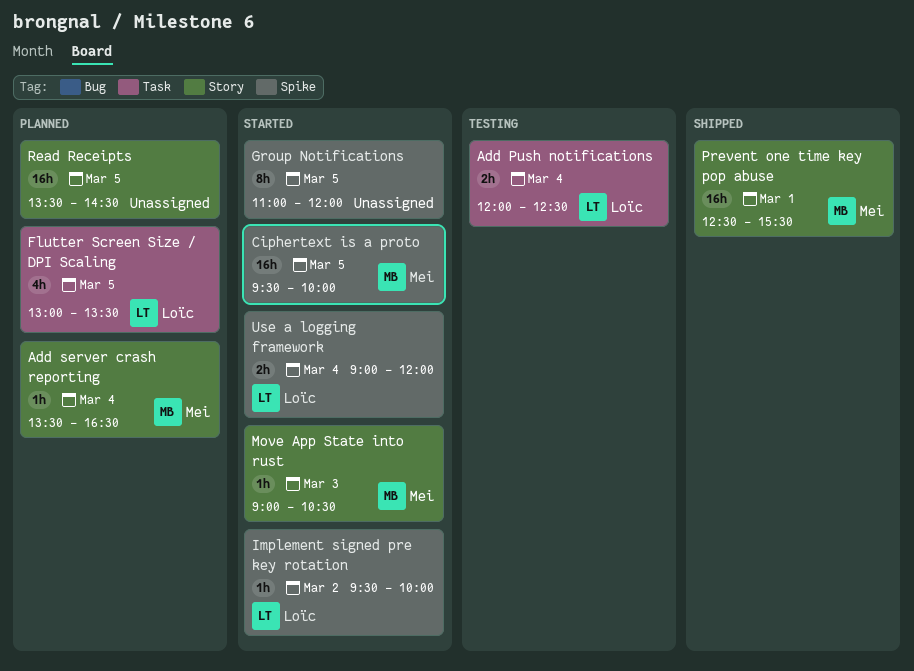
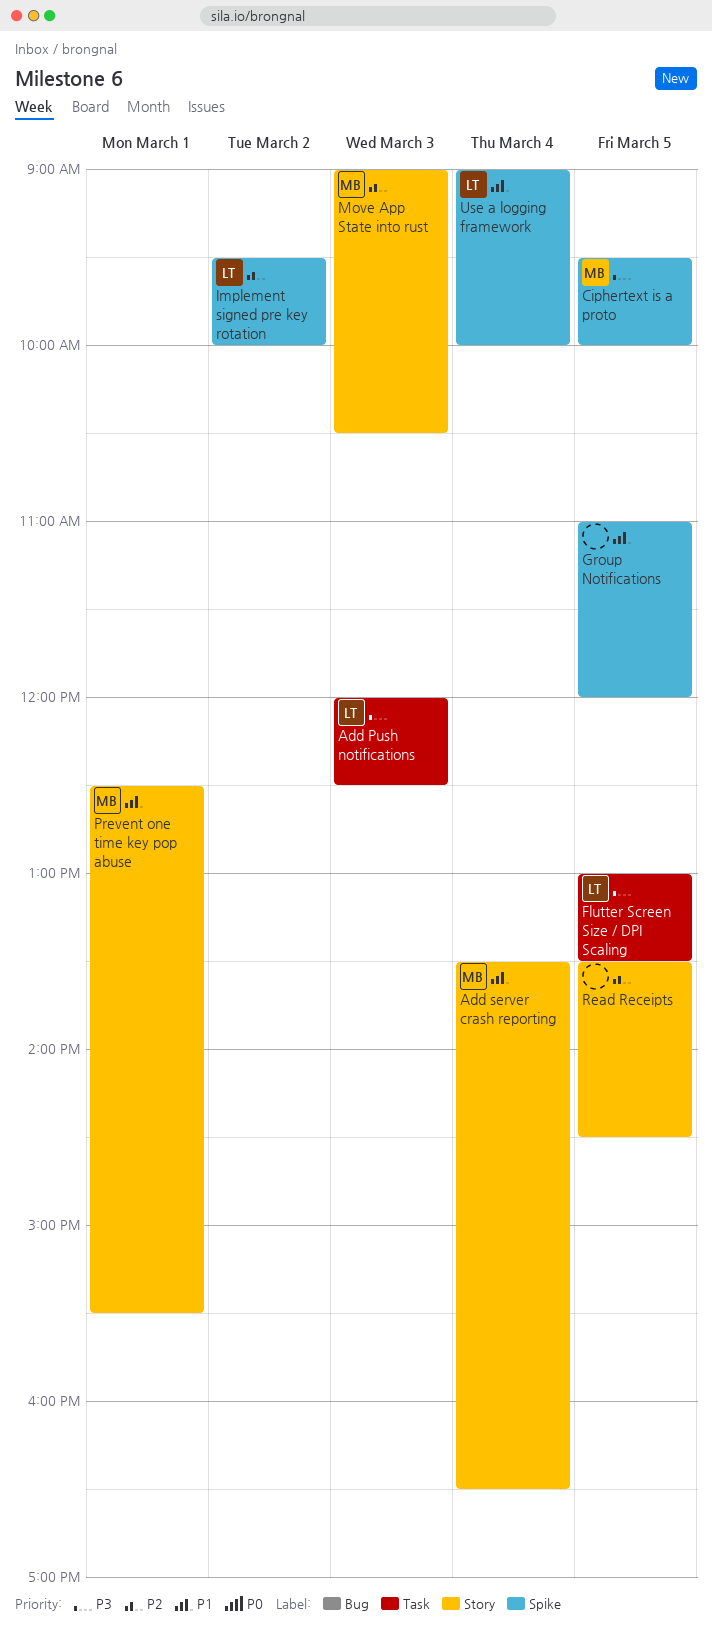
Add Push notifications, day: Mar 4 -> Mar 3
Use a logging framework, ends: 12:00 -> 10:00

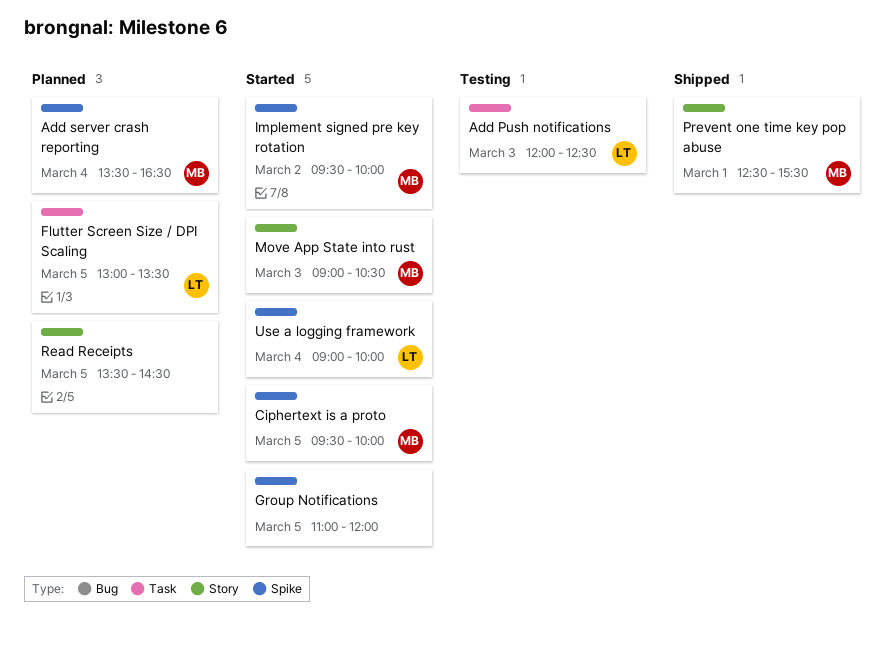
Add server crash reporting, label: Story -> Spike
Implement signed pre key rotation, owner: LT -> MB

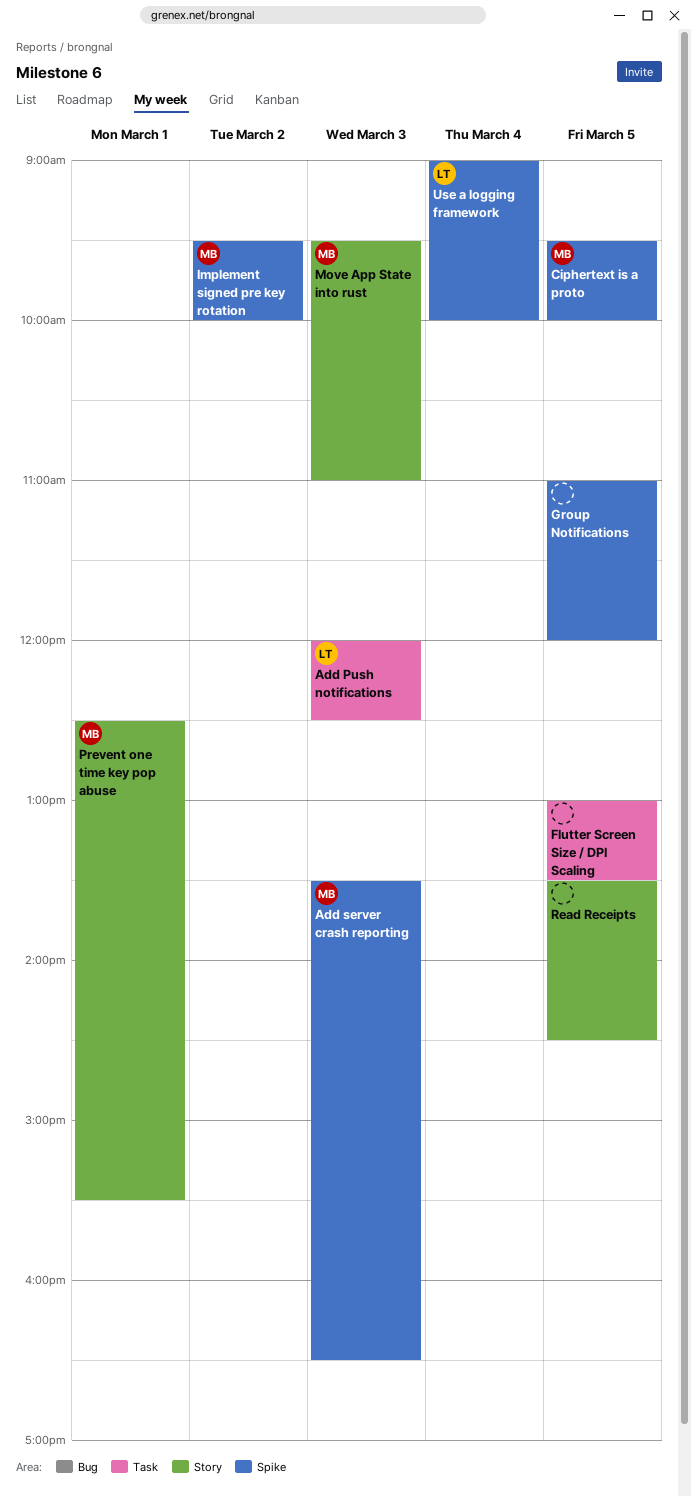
Add server crash reporting, day: Mar 4 -> Mar 3
Flutter Screen Size / DPI Scaling, owner: LT -> none
Move App State into rust, begins: 09:00 -> 09:30
Move App State into rust, ends: 10:30 -> 11:00

